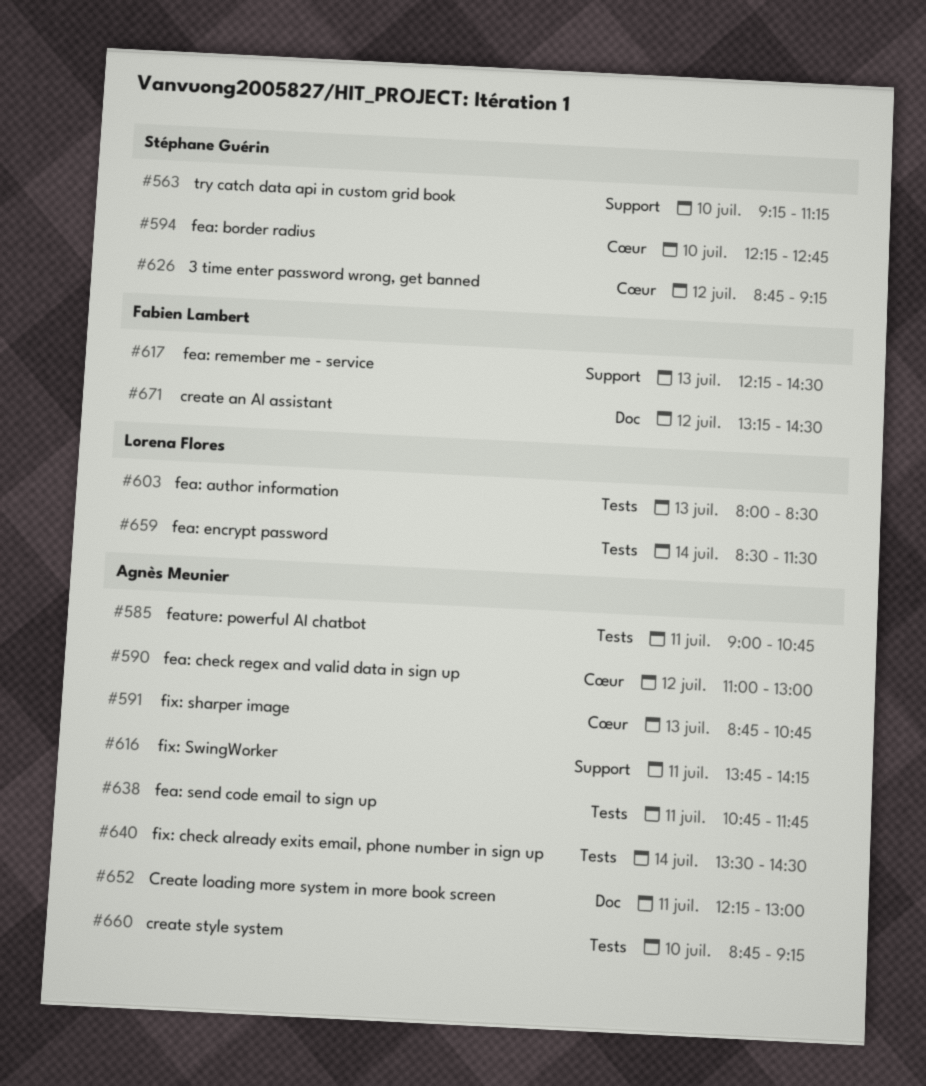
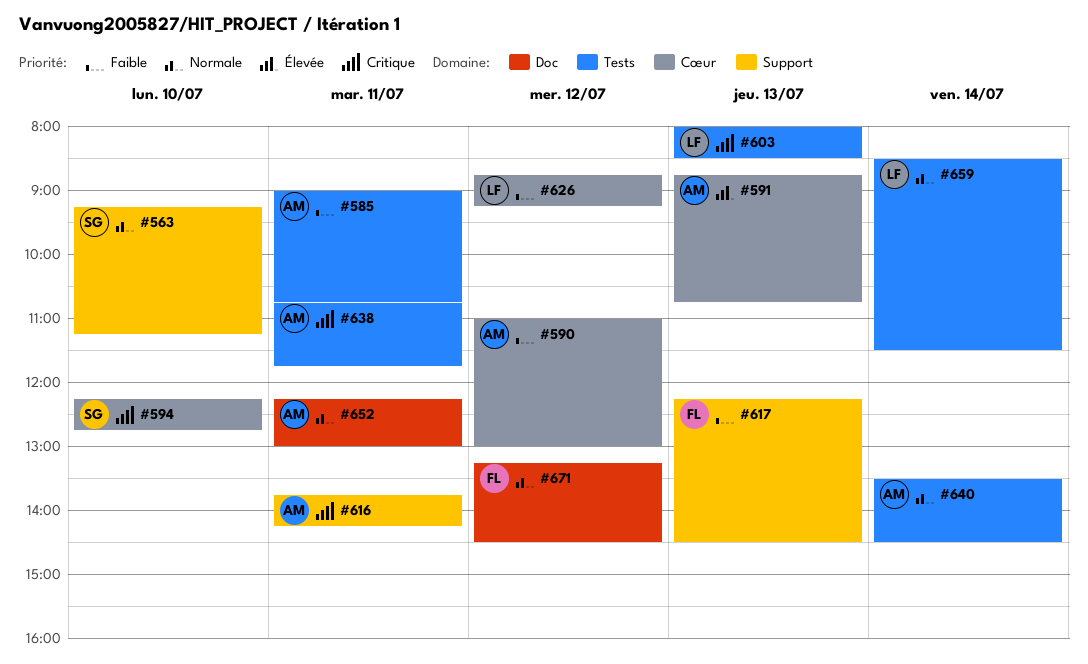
#626, owner: Stéphane Guérin -> Lorena Flores
#660: present -> none

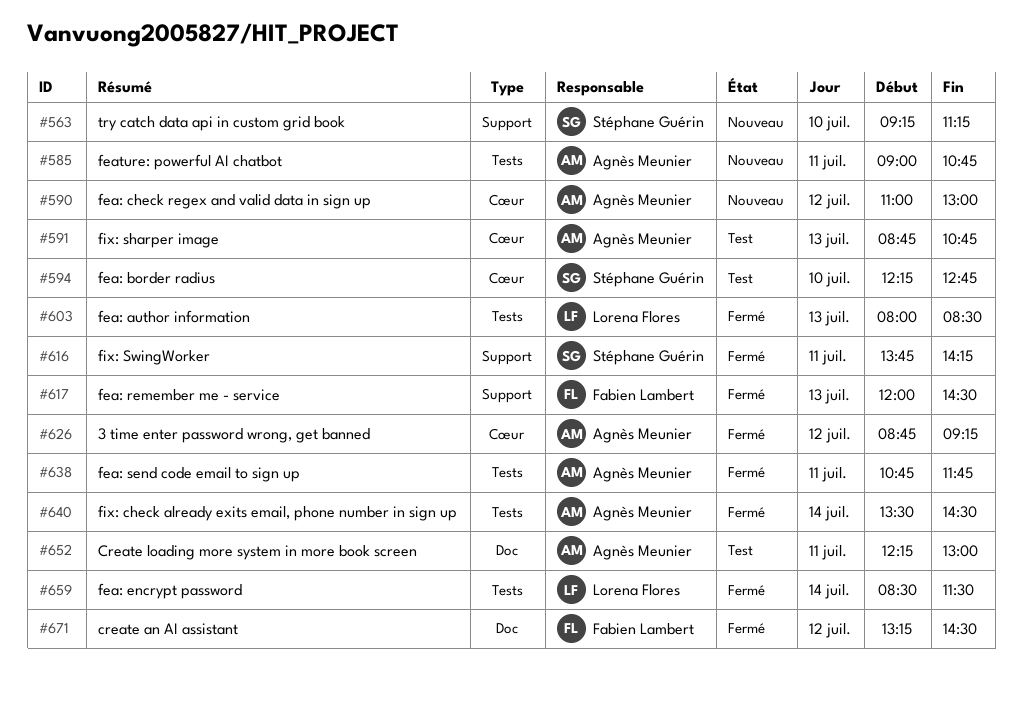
#616, owner: Agnès Meunier -> Stéphane Guérin
#617, begins: 12:15 -> 12:00
#626, owner: Lorena Flores -> Agnès Meunier

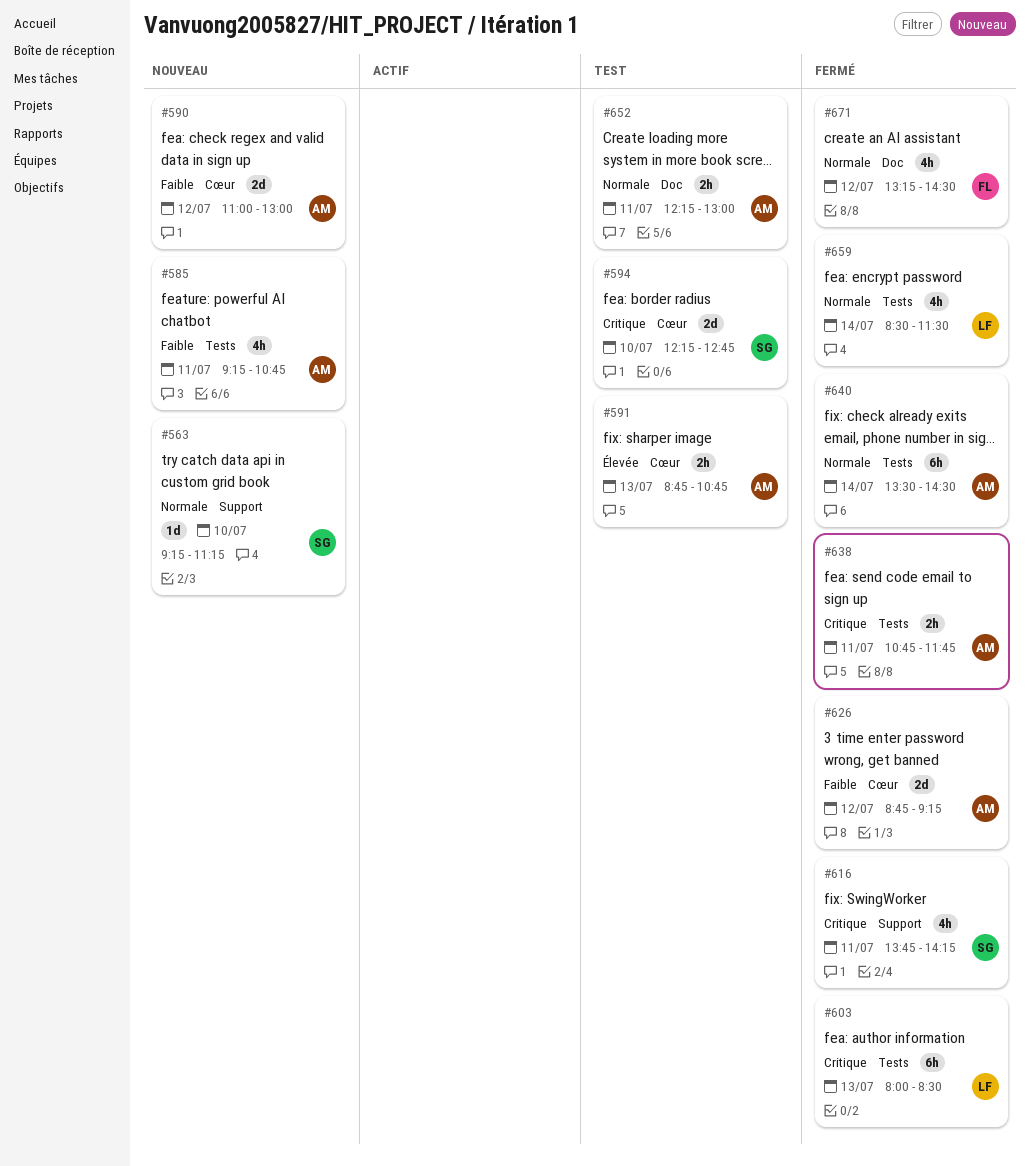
#585, begins: 09:00 -> 09:15
#617: present -> none

